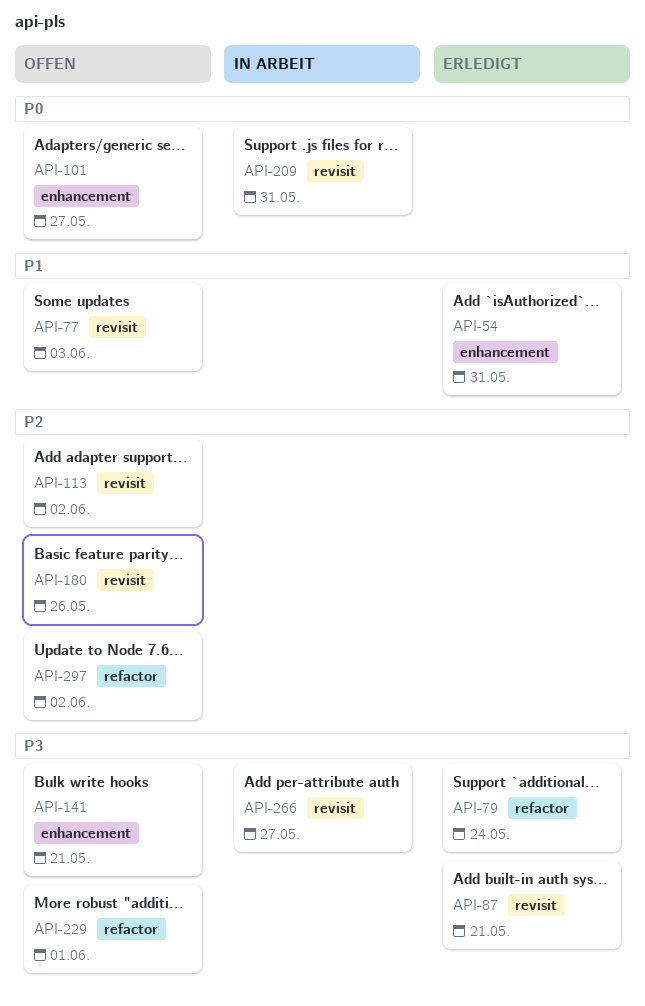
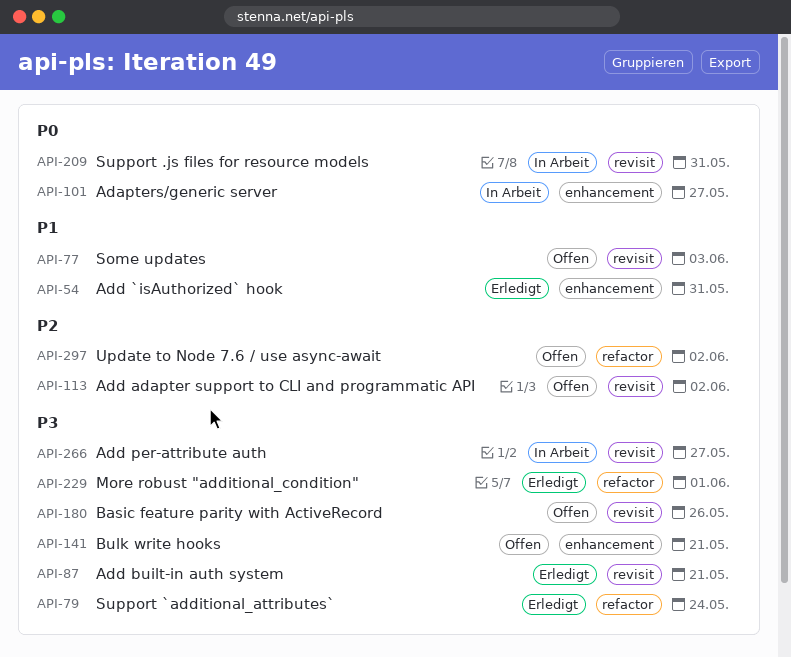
API-101, status: Offen -> In Arbeit
API-180, priority: P2 -> P3
API-229, status: Offen -> Erledigt

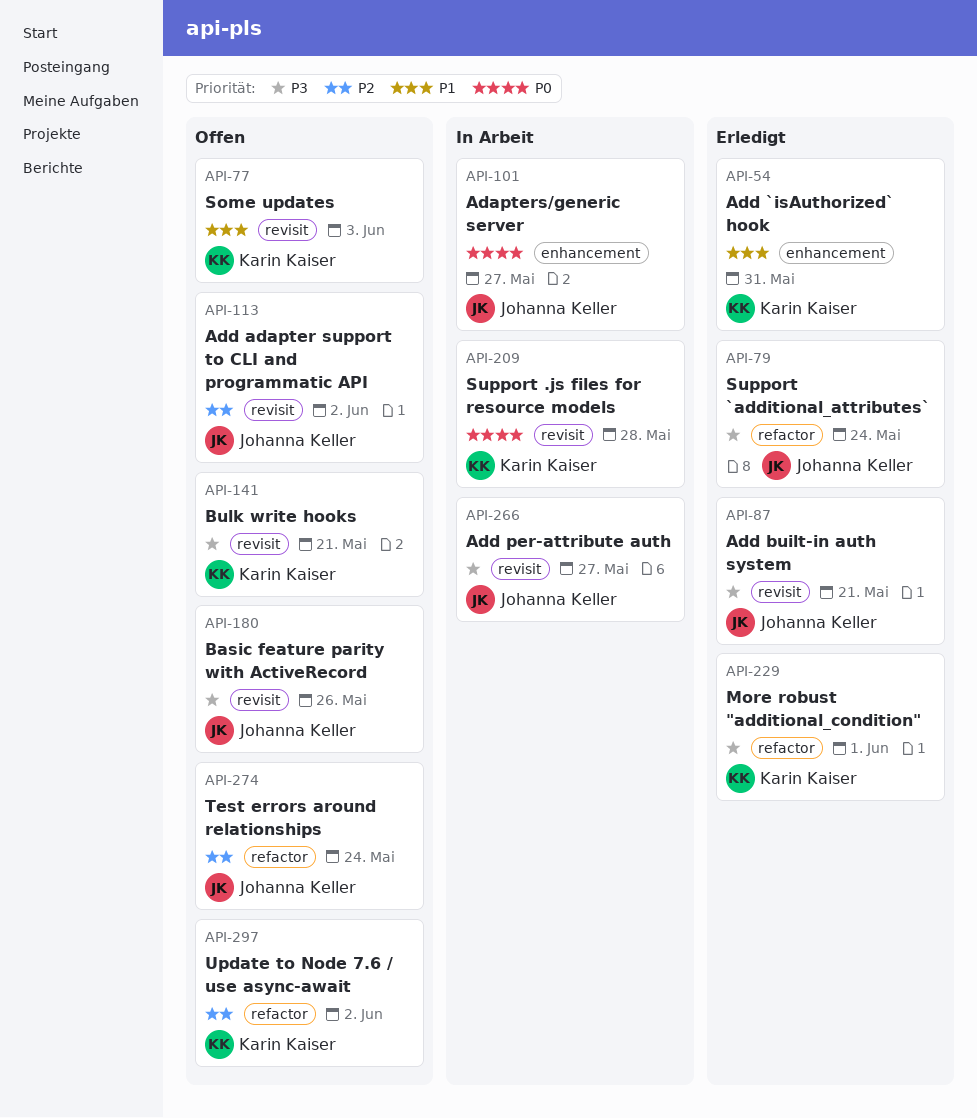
API-141, label: enhancement -> revisit
API-209, due: May 31 -> May 28
API-274: none -> present

